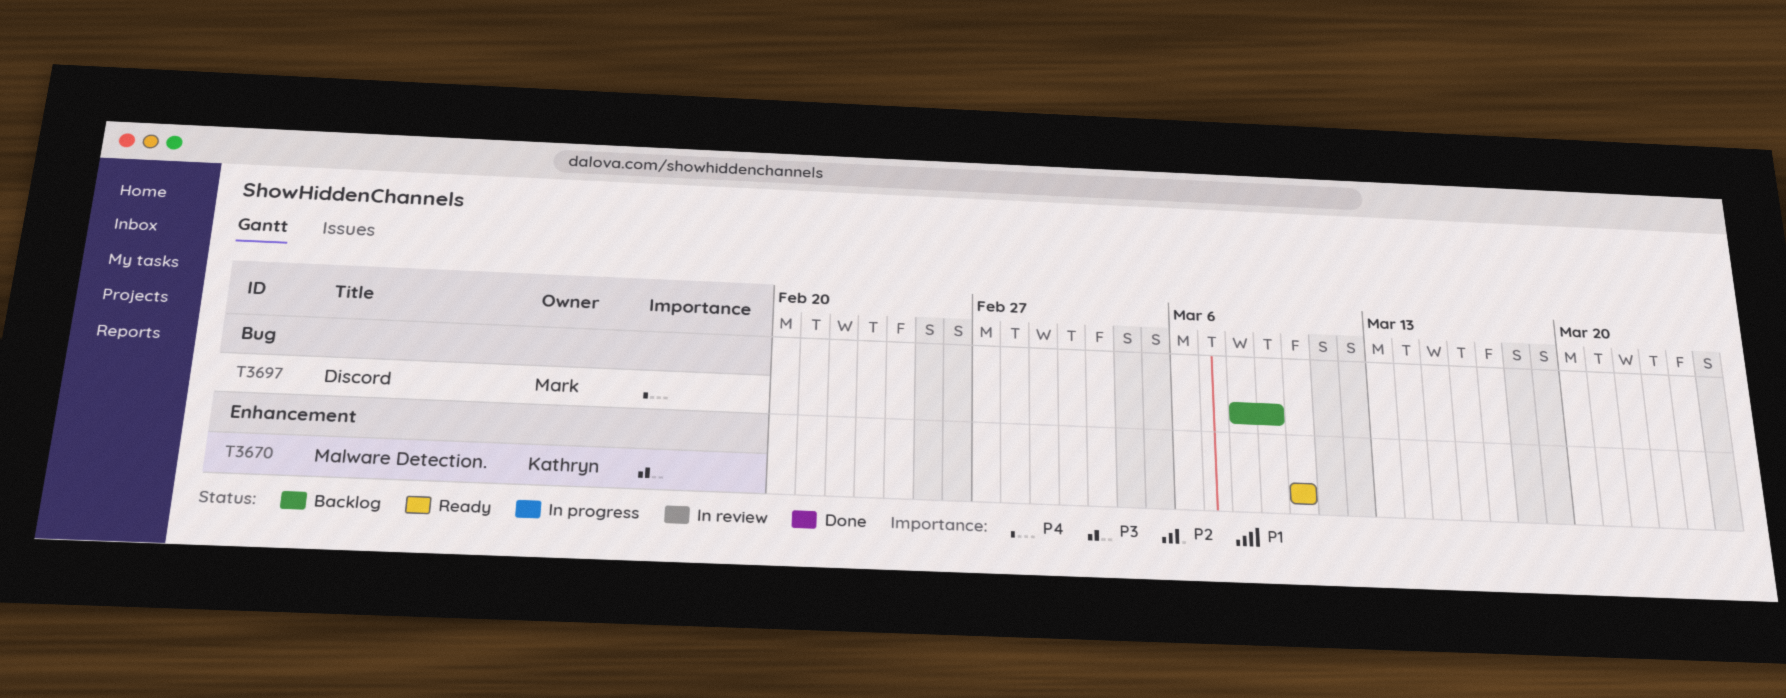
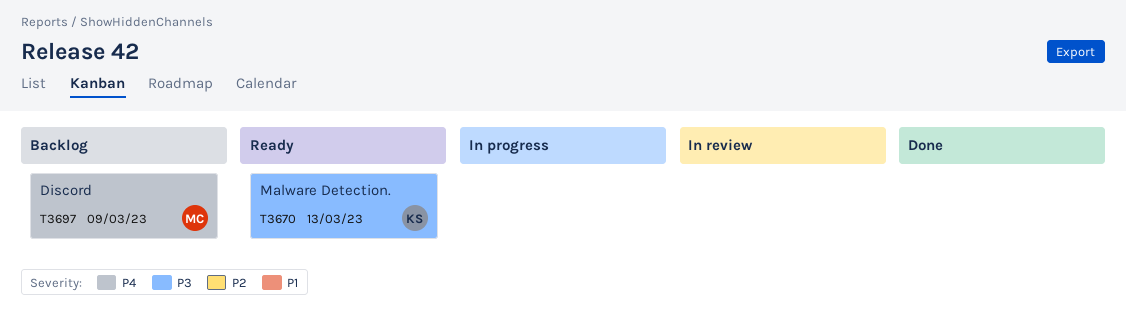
T3670, due: Mar 10 -> Mar 13

